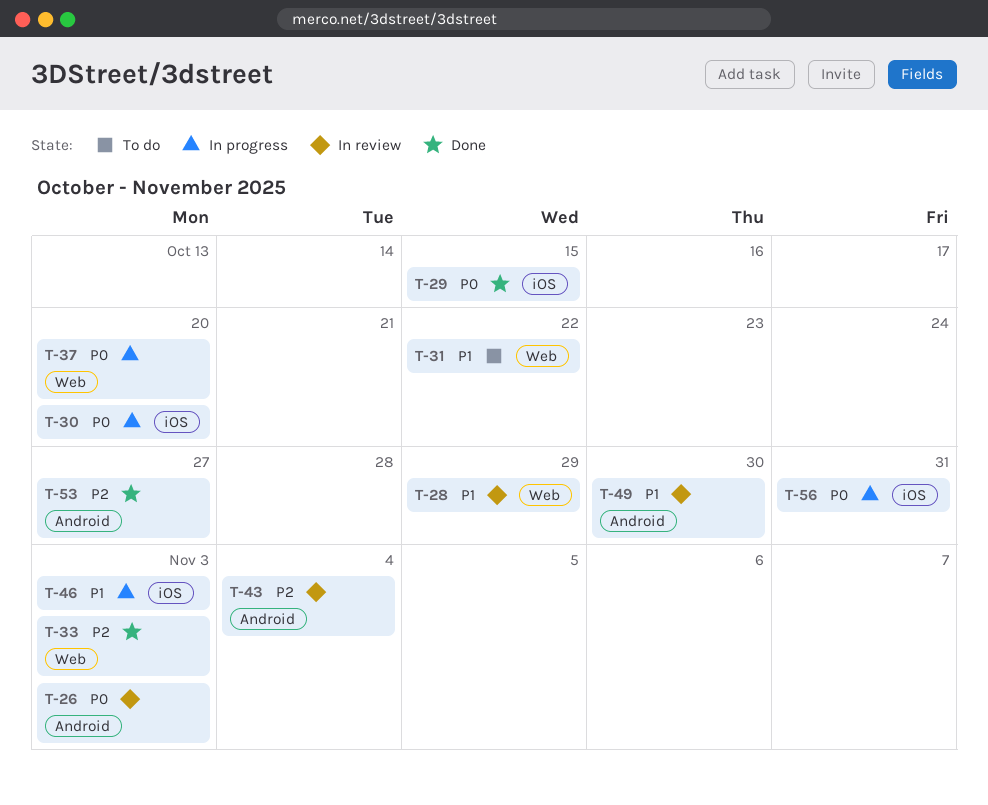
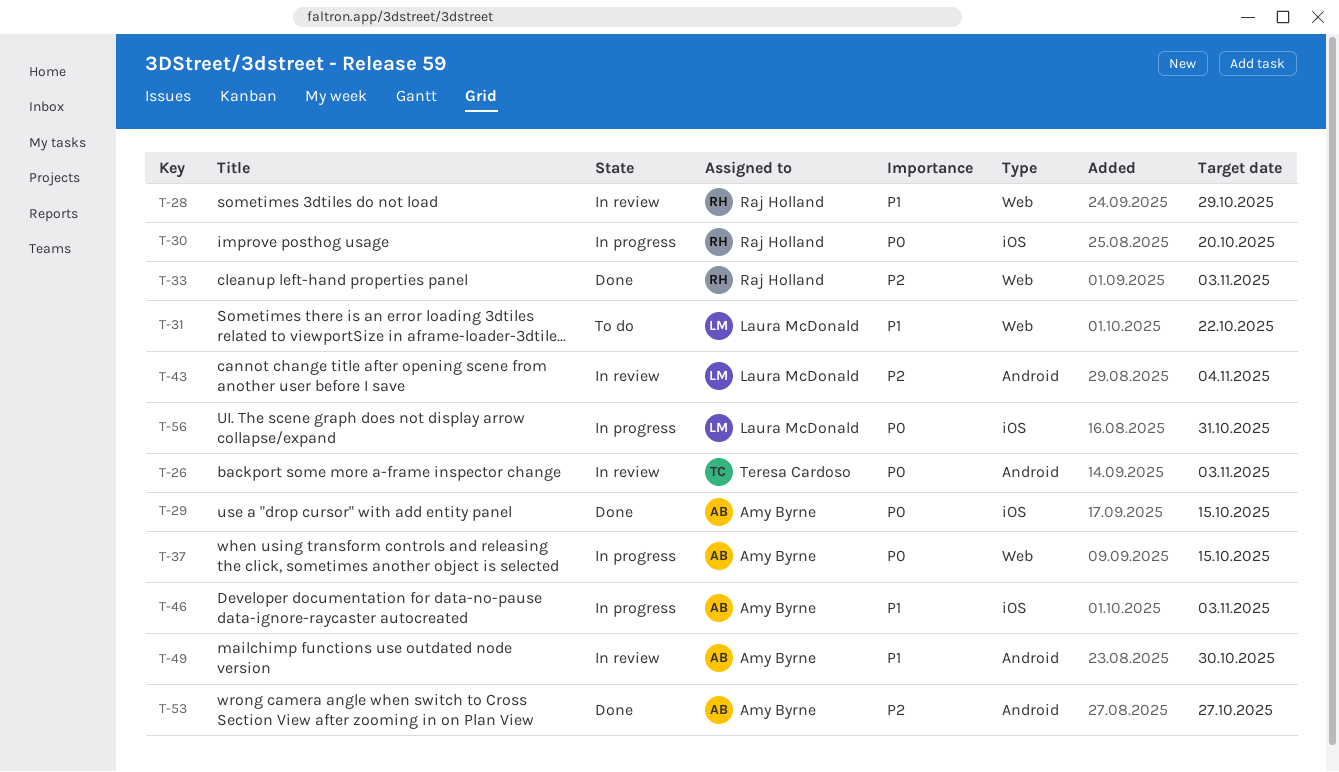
T-37, due: Oct 20 -> Oct 15

